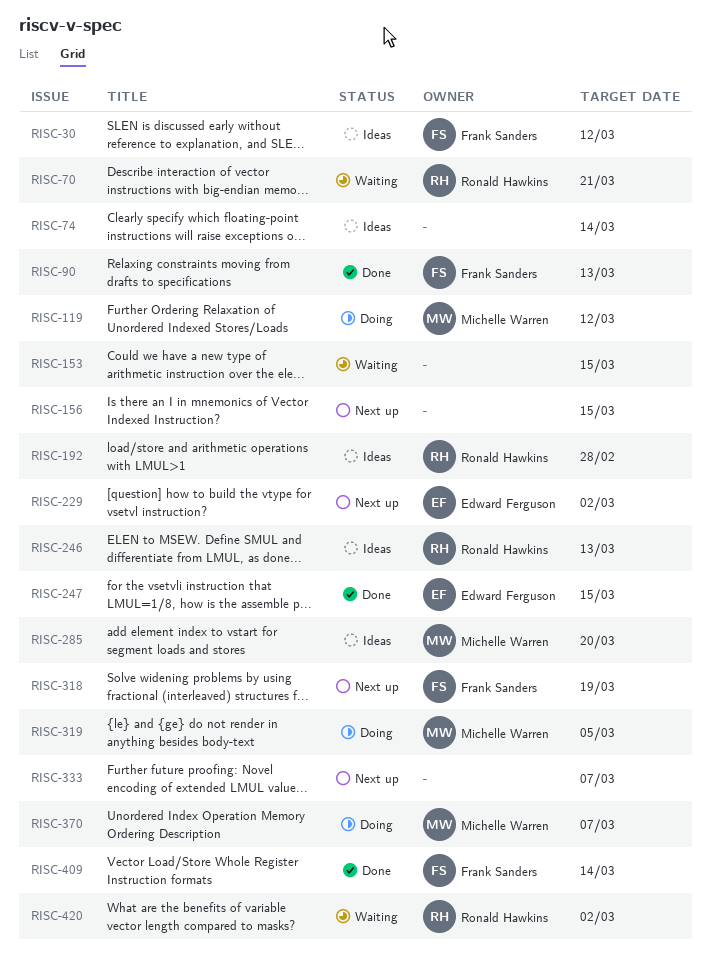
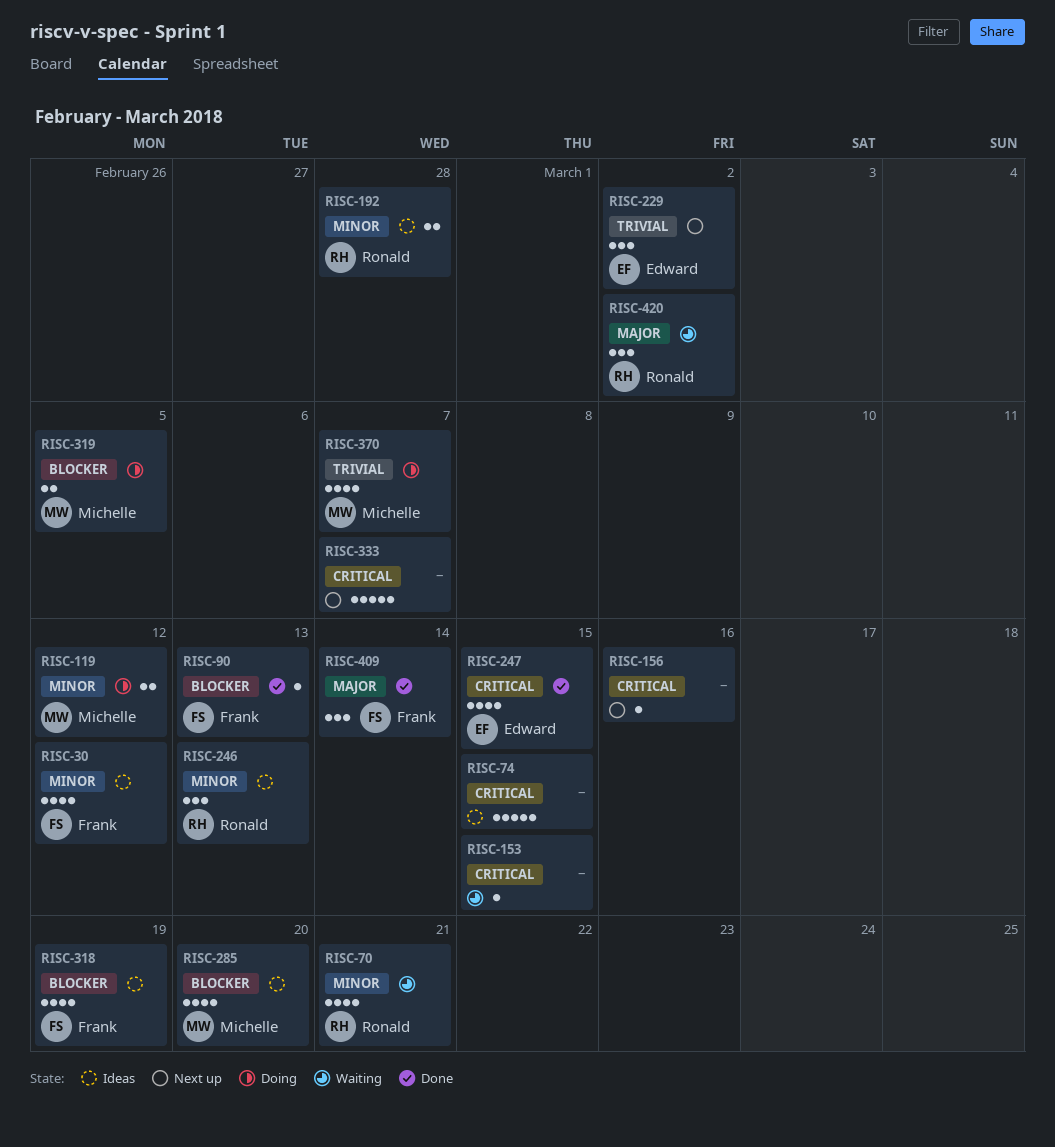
RISC-74, due: Mar 14 -> Mar 15
RISC-156, due: Mar 15 -> Mar 16
RISC-318, status: Next up -> Ideas

